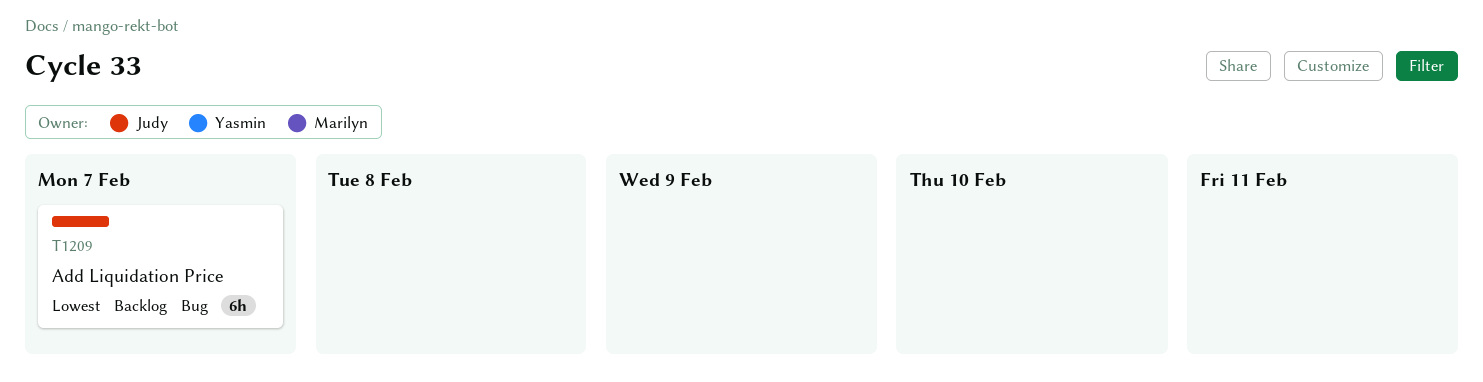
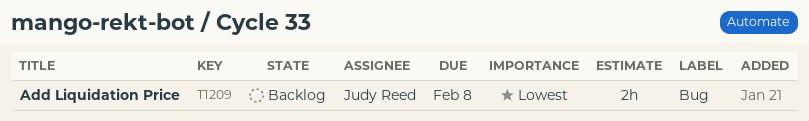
T1209, estimate: 6h -> 2h
T1209, due: Feb 7 -> Feb 8

